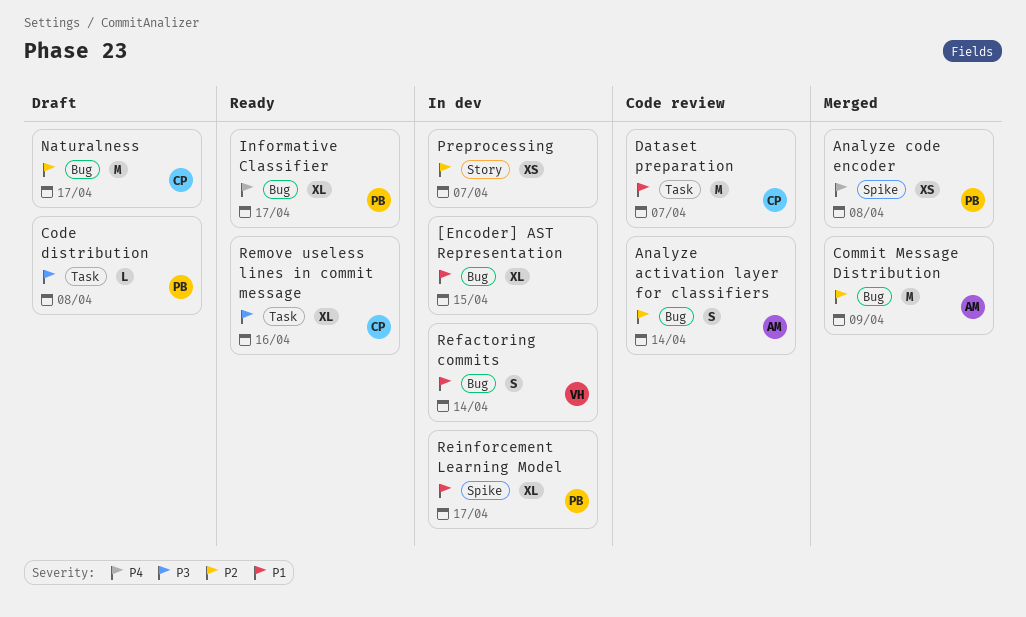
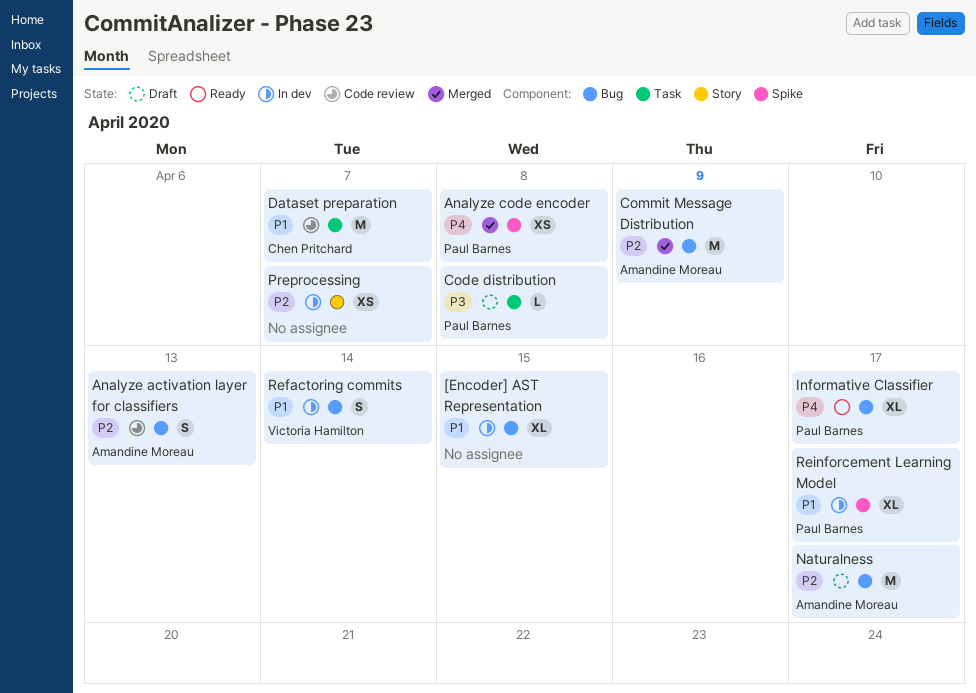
Analyze activation layer for classifiers, due: Apr 14 -> Apr 13
Naturalness, owner: Chen Pritchard -> Amandine Moreau
Remove useless lines in commit message: present -> none

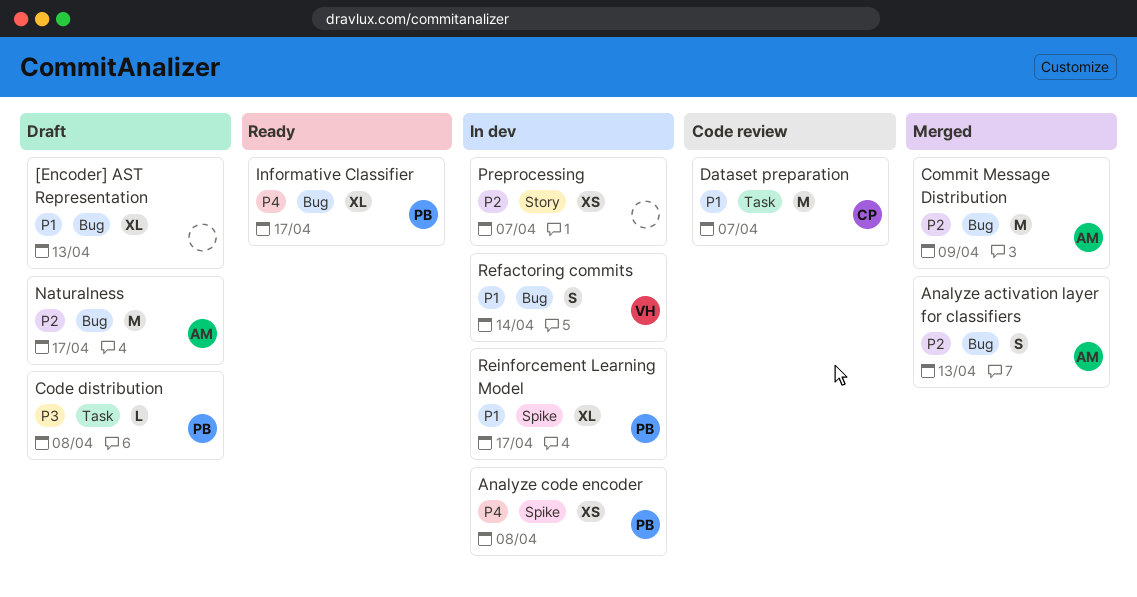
[Encoder] AST Representation, status: In dev -> Draft
[Encoder] AST Representation, due: Apr 15 -> Apr 13
Analyze activation layer for classifiers, status: Code review -> Merged
Analyze code encoder, status: Merged -> In dev

